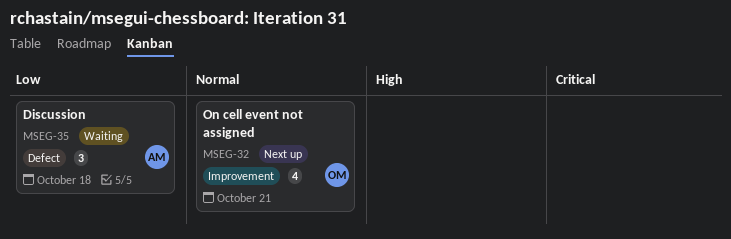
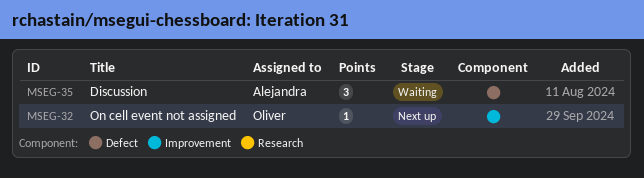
MSEG-32, estimate: 4 -> 1

